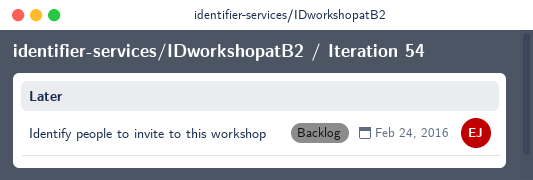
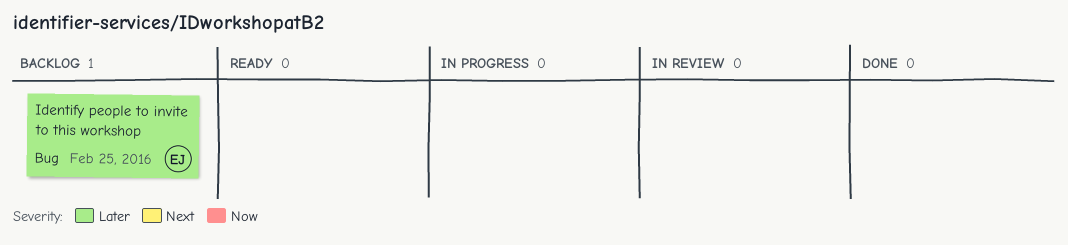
Identify people to invite to this workshop, due: Feb 24 -> Feb 25

